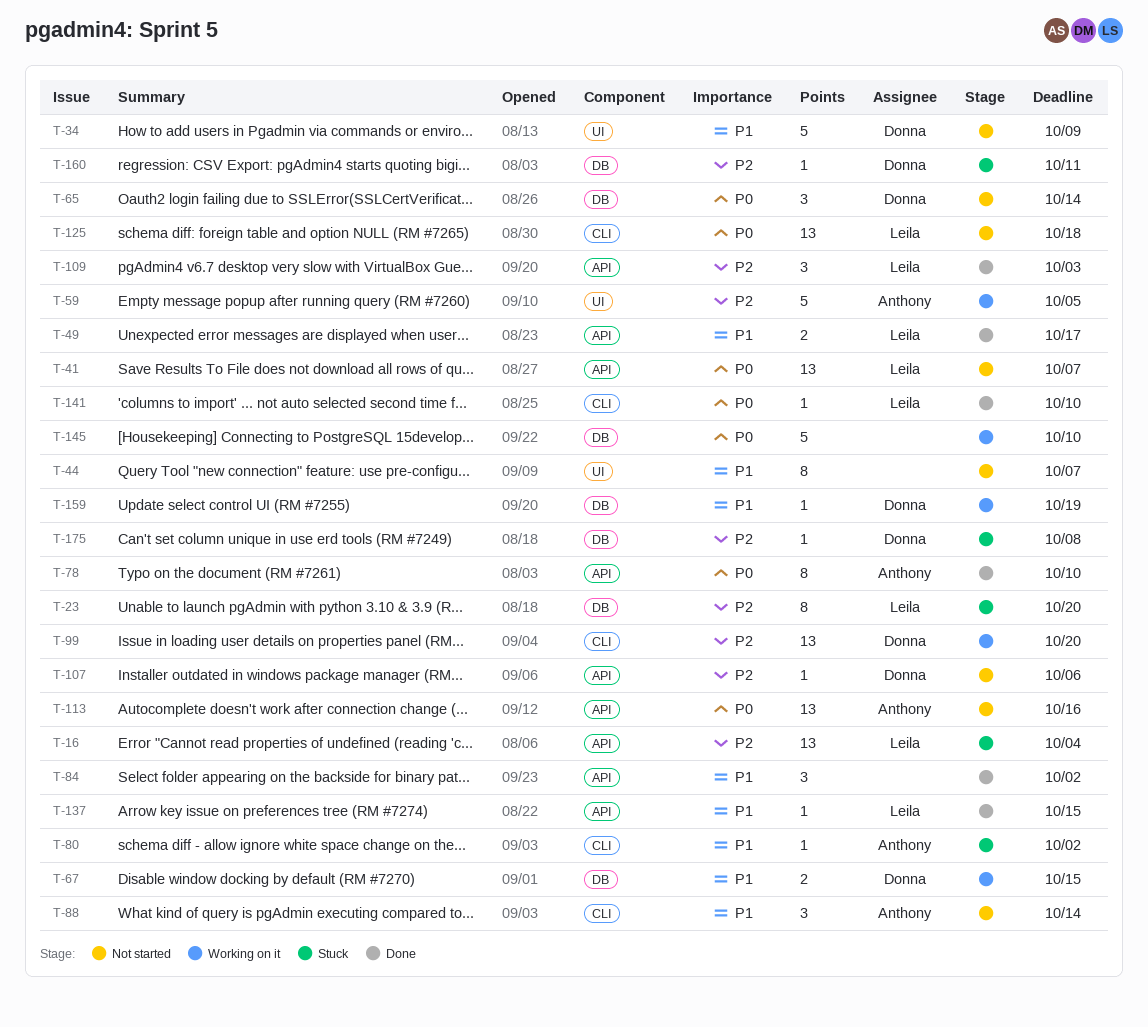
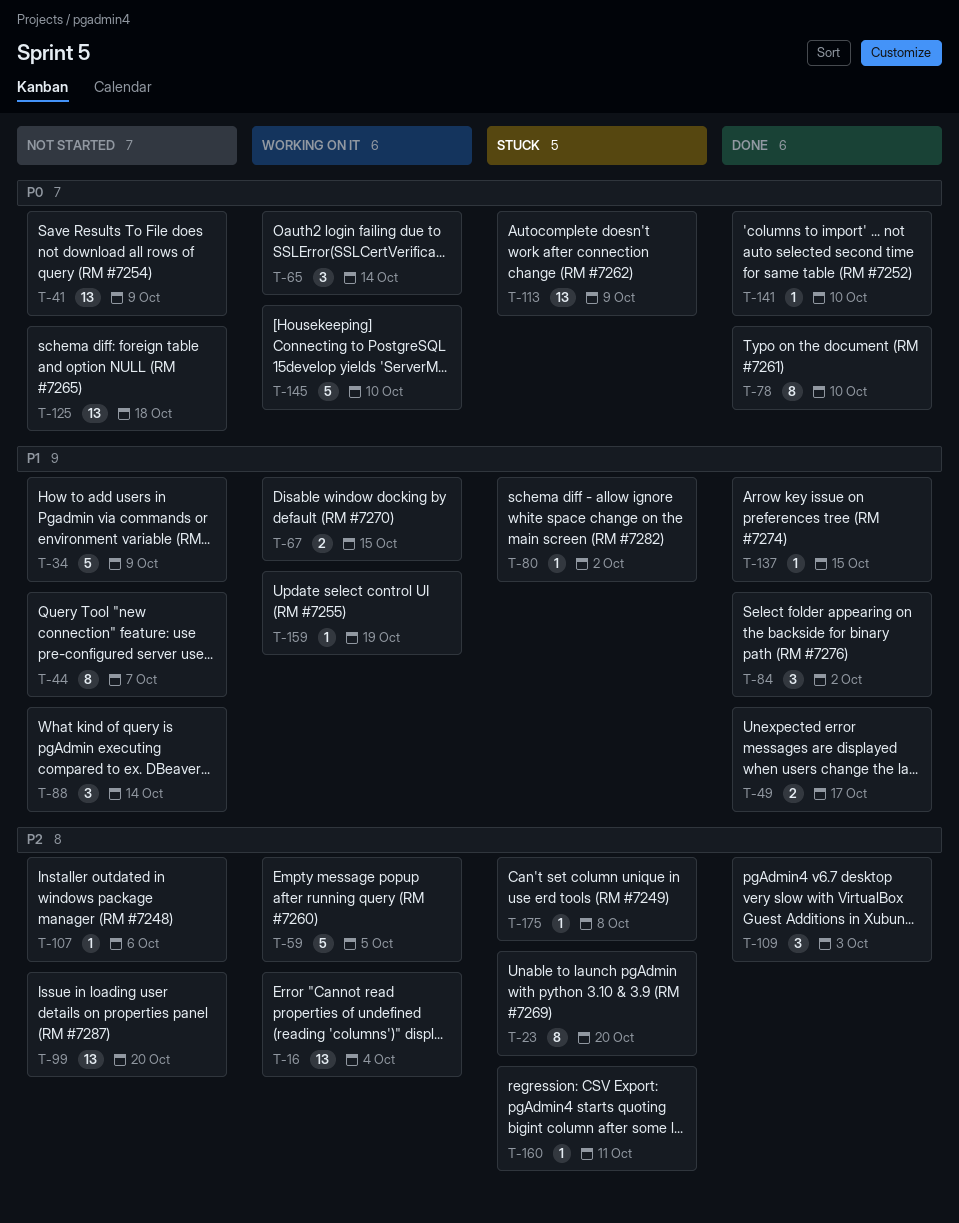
T-16, status: Stuck -> Working on it
T-41, due: Oct 7 -> Oct 9
T-65, status: Not started -> Working on it
T-99, status: Working on it -> Not started
T-113, status: Not started -> Stuck
T-113, due: Oct 16 -> Oct 9

